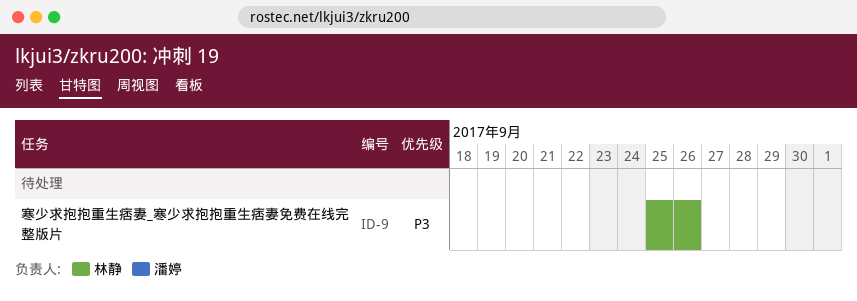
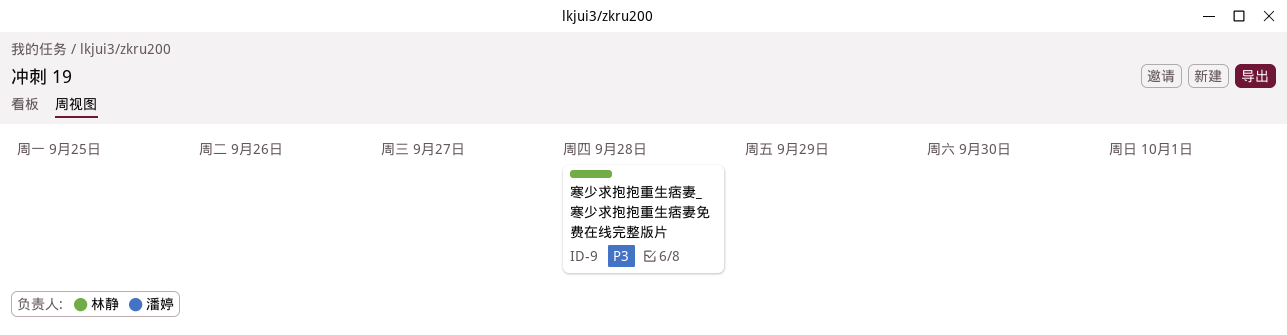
ID-9, due: Sep 26 -> Sep 28

